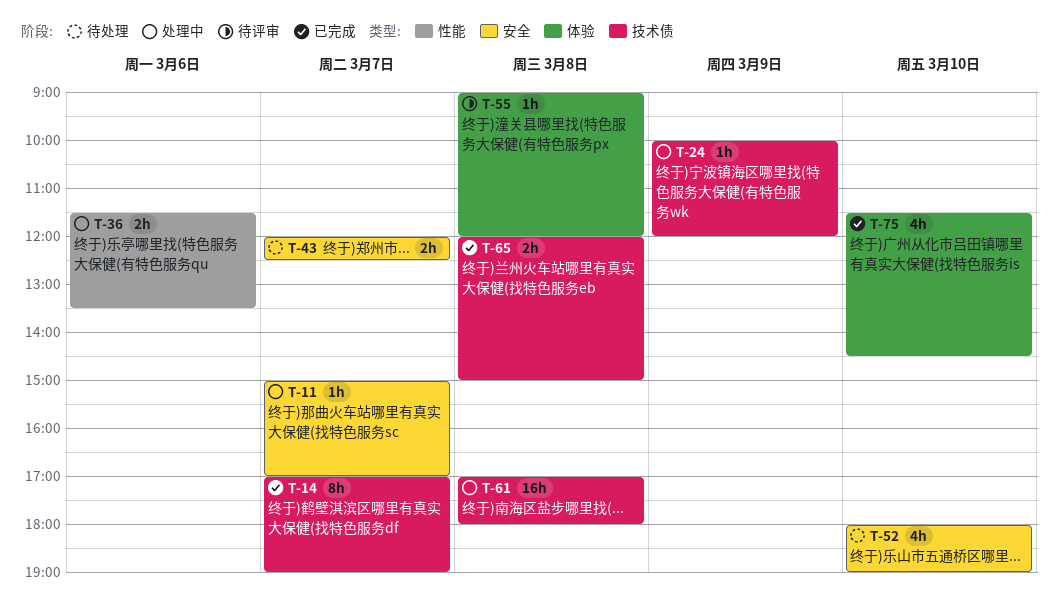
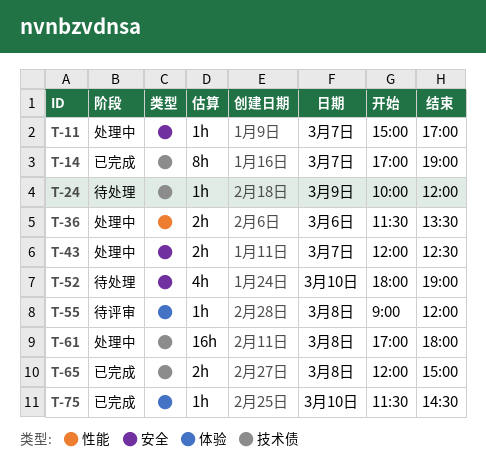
T-24, status: 处理中 -> 待处理
T-43, status: 待处理 -> 处理中
T-75, estimate: 4h -> 1h

